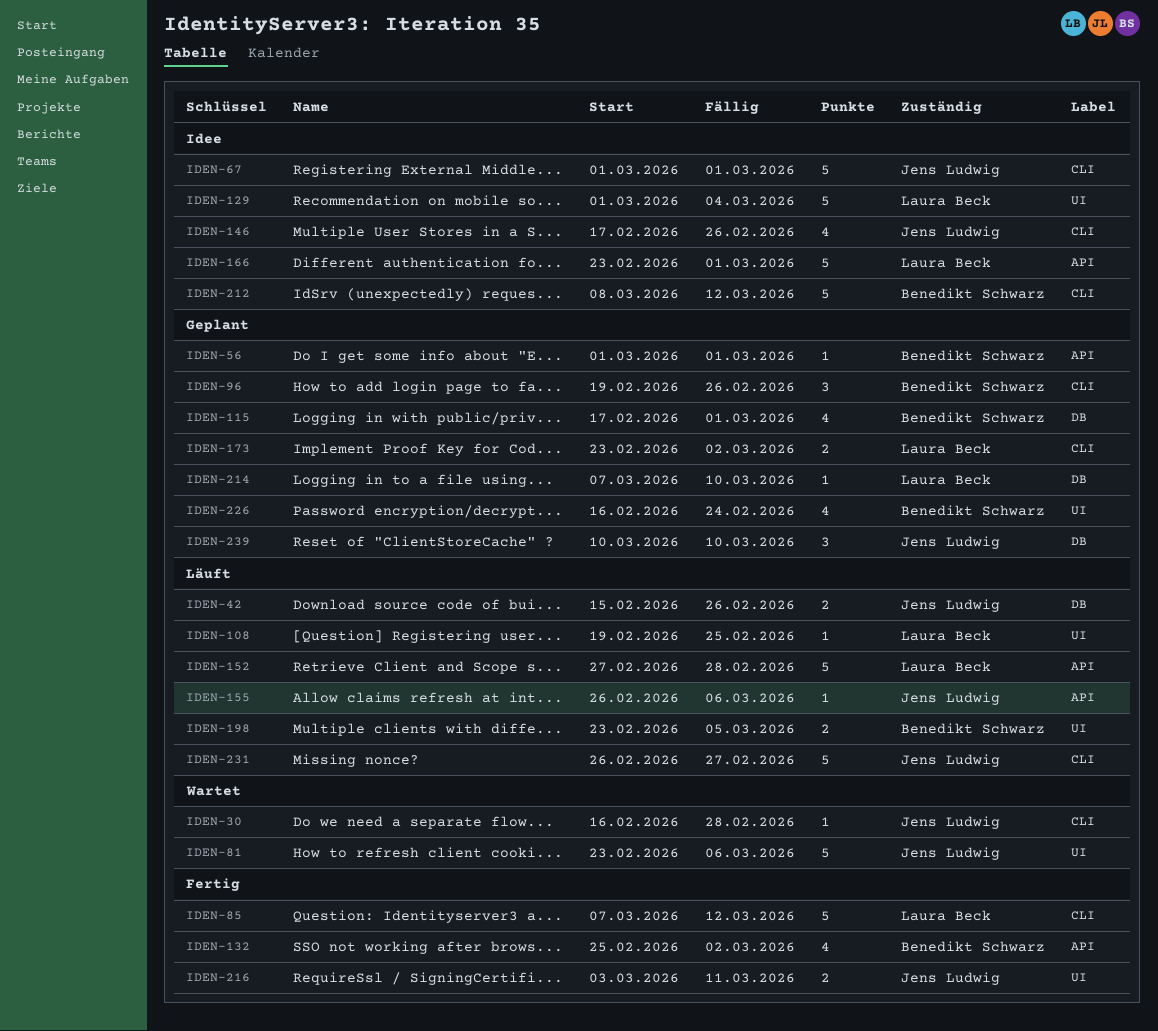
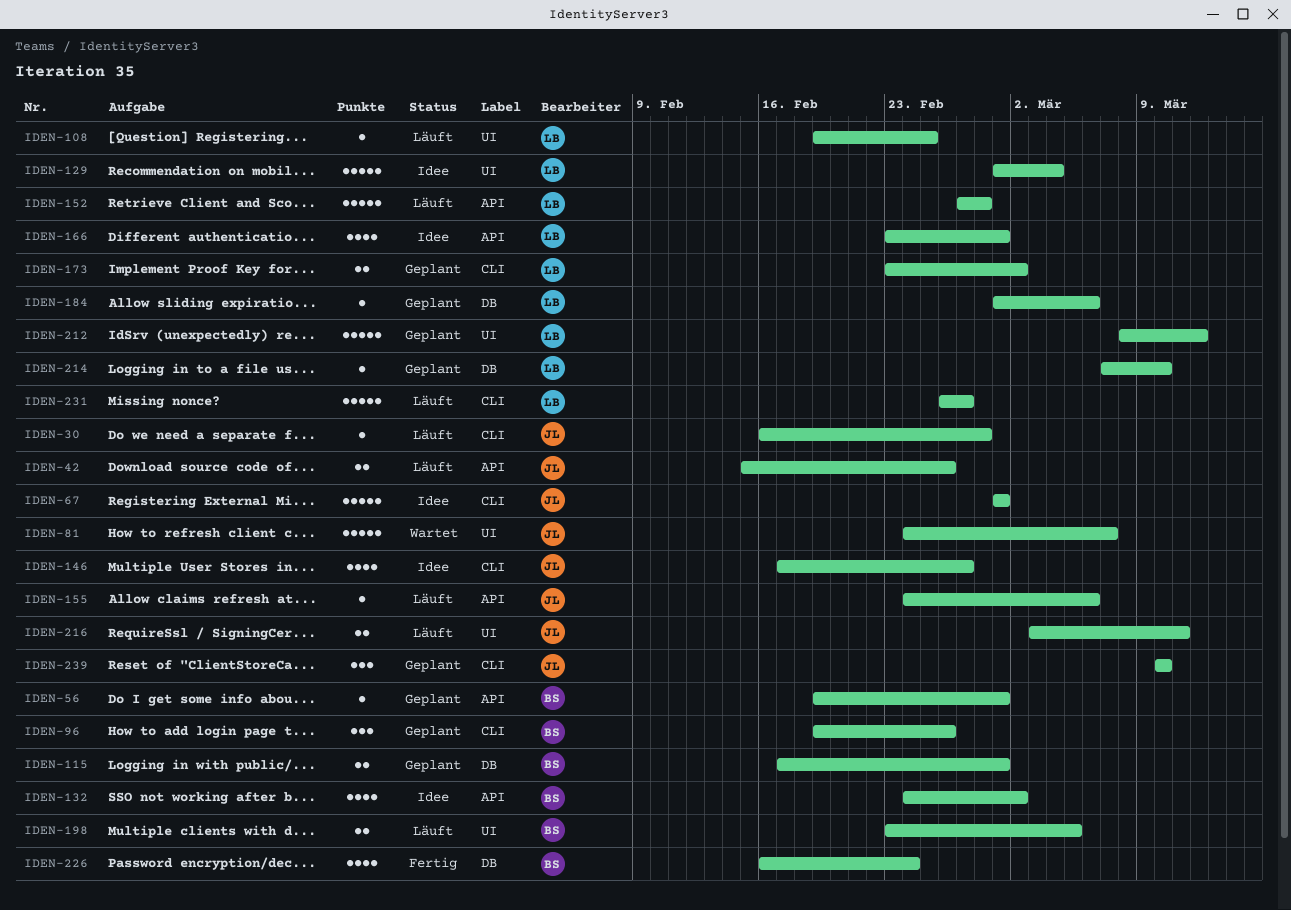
IDEN-30, status: Wartet -> Läuft
IDEN-42, label: DB -> API
IDEN-56, start: Mar 1 -> Feb 19
IDEN-81, start: Feb 23 -> Feb 24
IDEN-81, due: Mar 6 -> Mar 7
IDEN-85: present -> none
IDEN-115, estimate: 4 -> 2
IDEN-132, status: Fertig -> Idee
IDEN-132, start: Feb 25 -> Feb 24
IDEN-146, due: Feb 26 -> Feb 27
IDEN-155, start: Feb 26 -> Feb 24
IDEN-166, estimate: 5 -> 4
IDEN-184: none -> present
IDEN-212, status: Idee -> Geplant
IDEN-212, owner: Benedikt Schwarz -> Laura Beck
IDEN-212, label: CLI -> UI
IDEN-216, status: Fertig -> Läuft
IDEN-226, status: Geplant -> Fertig
IDEN-226, label: UI -> DB
IDEN-231, owner: Jens Ludwig -> Laura Beck
IDEN-239, label: DB -> CLI

